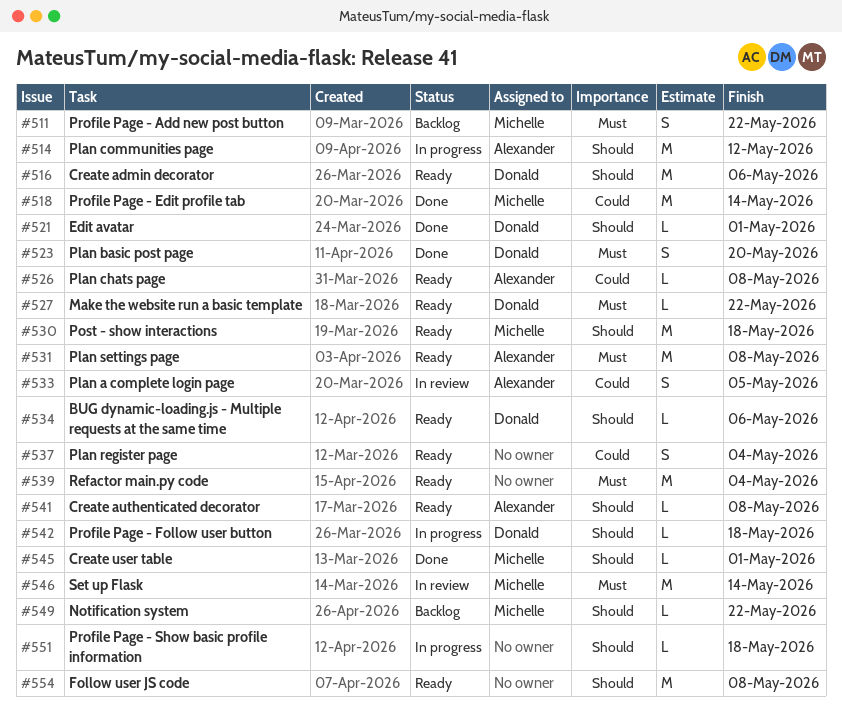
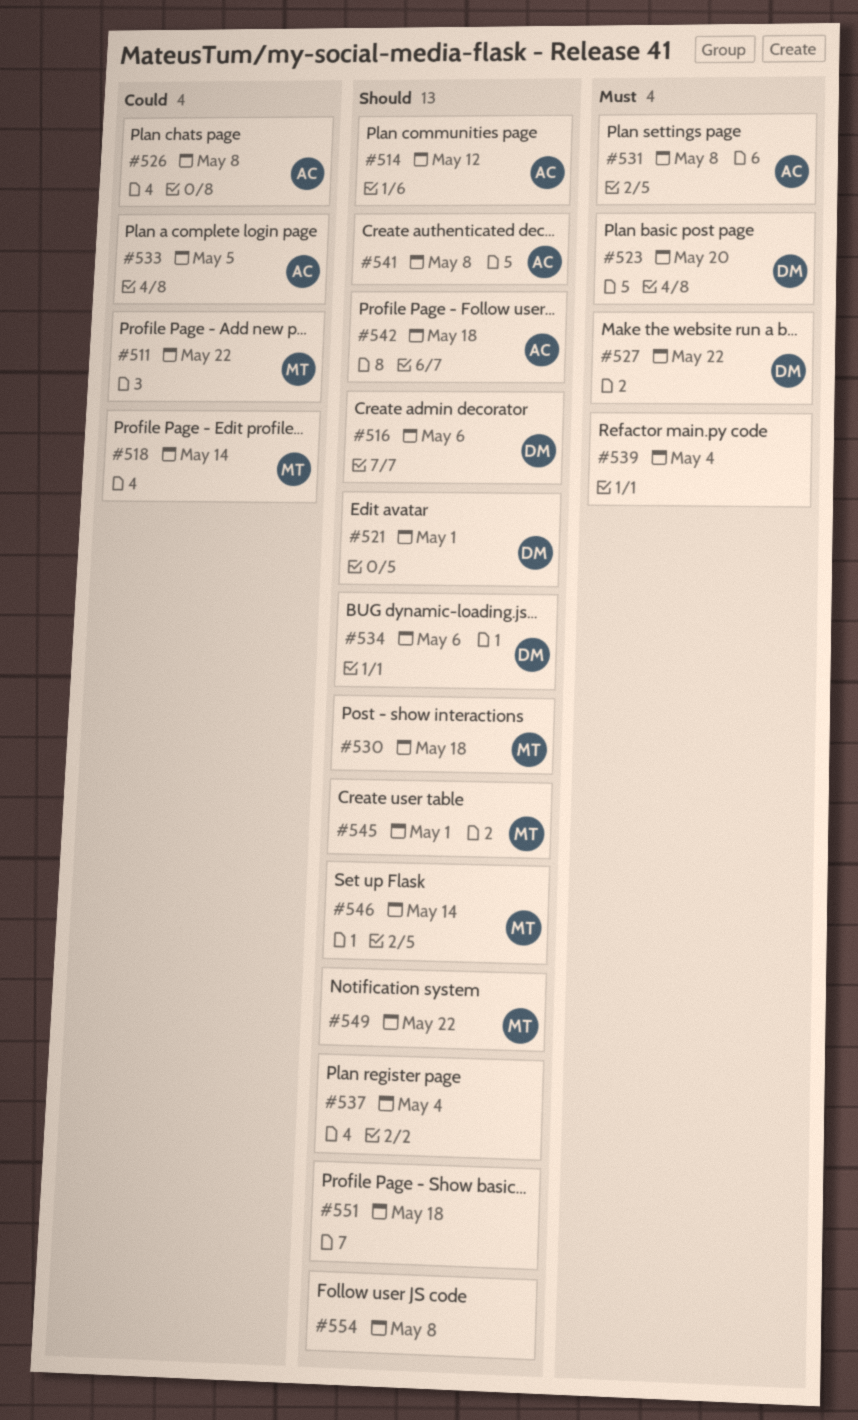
#511, priority: Must -> Could
#537, priority: Could -> Should
#542, owner: Donald -> Alexander
#546, priority: Must -> Should

